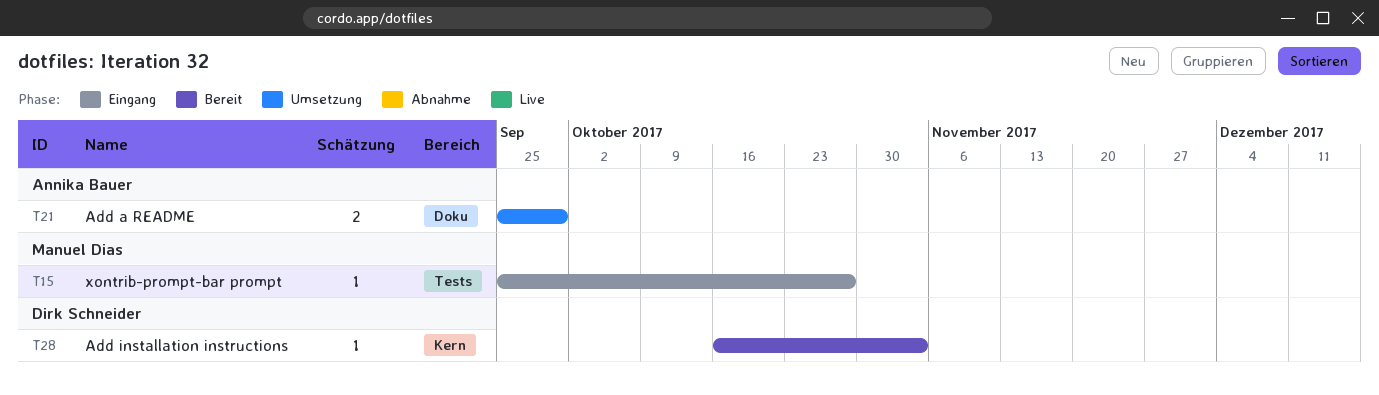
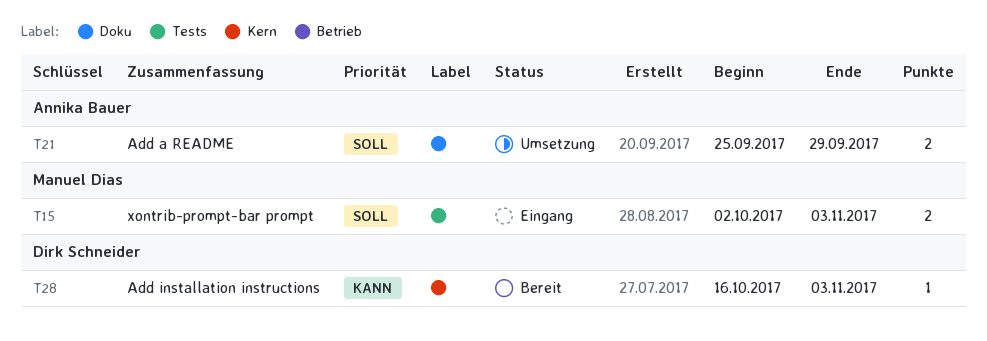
T15, estimate: 1 -> 2
T15, start: Sep 25 -> Oct 2
T15, due: Oct 27 -> Nov 3

